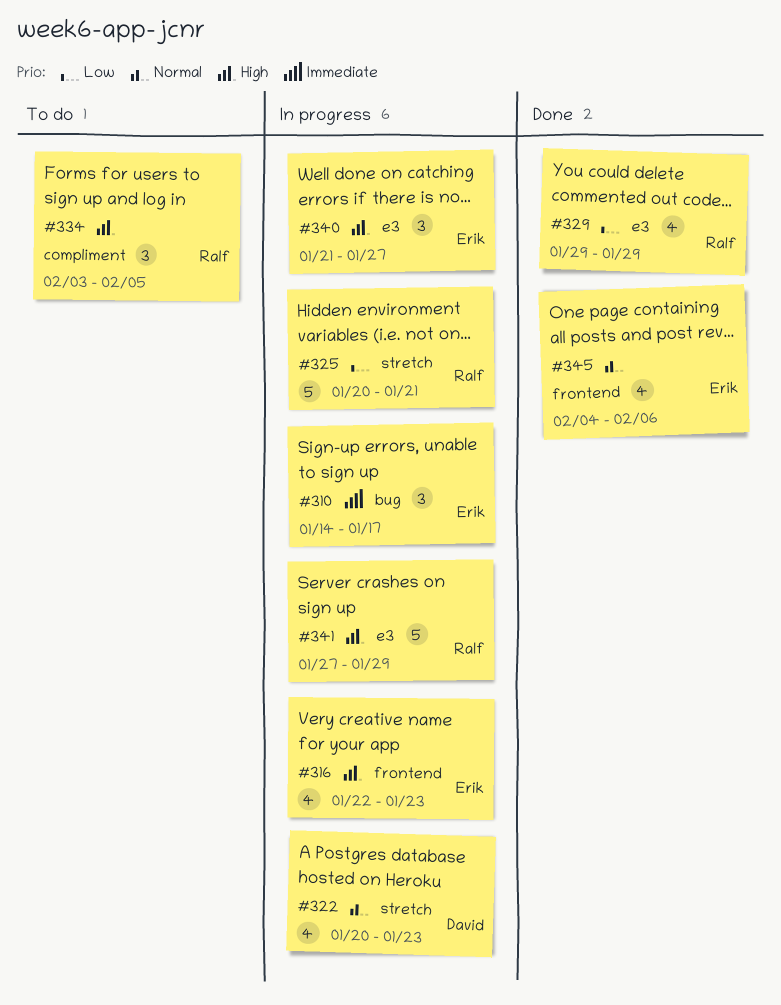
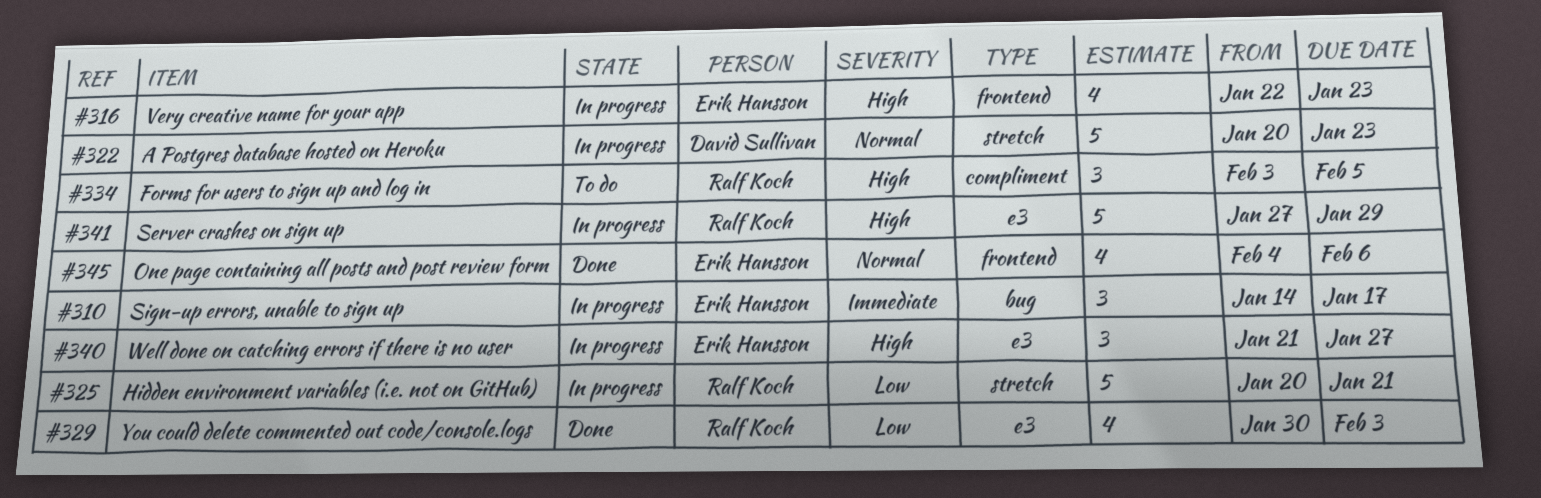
#322, estimate: 4 -> 5
#329, start: Jan 29 -> Jan 30
#329, due: Jan 29 -> Feb 3

